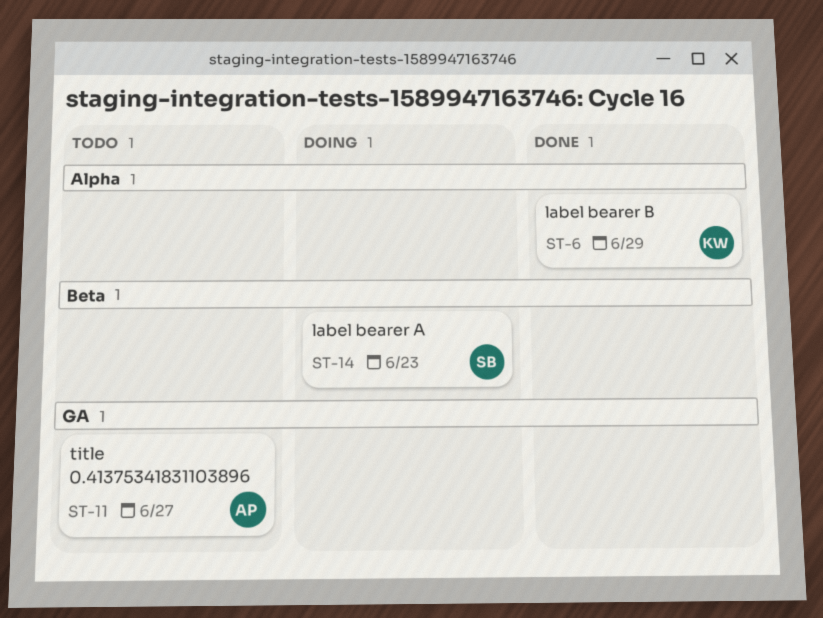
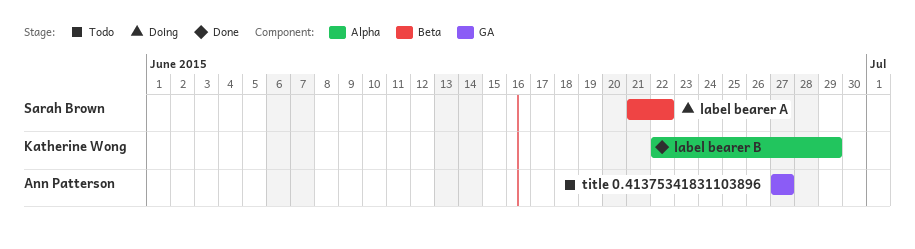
label bearer A, due: Jun 23 -> Jun 22

